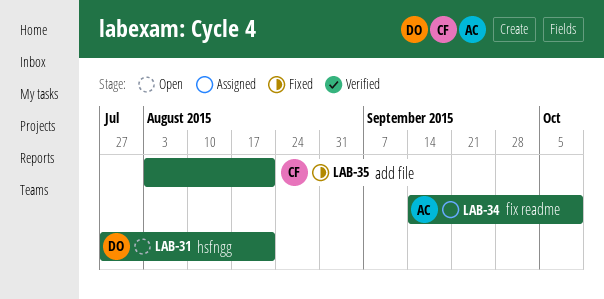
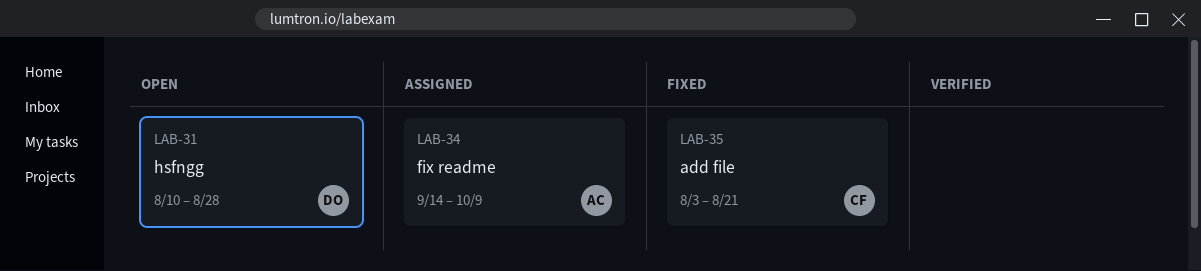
LAB-31, start: Jul 27 -> Aug 10
LAB-31, due: Aug 21 -> Aug 28

